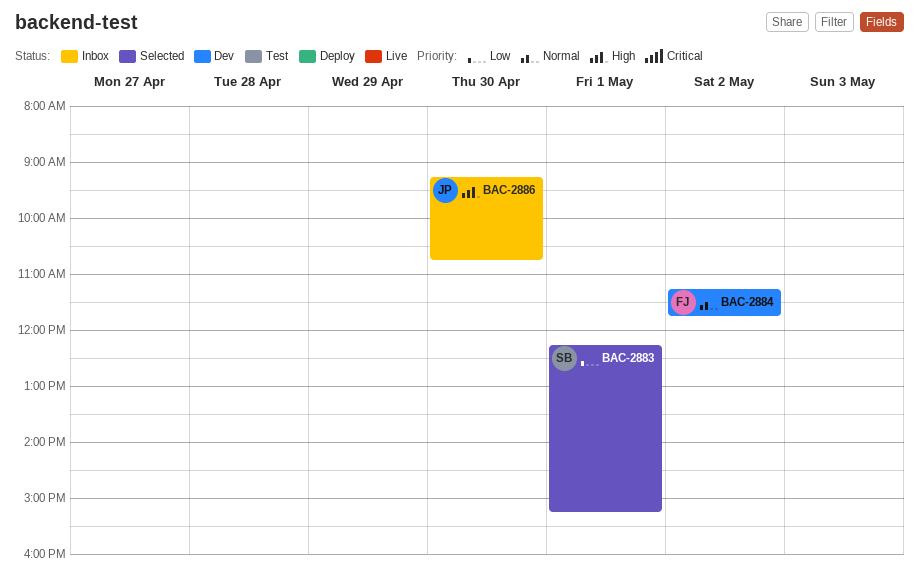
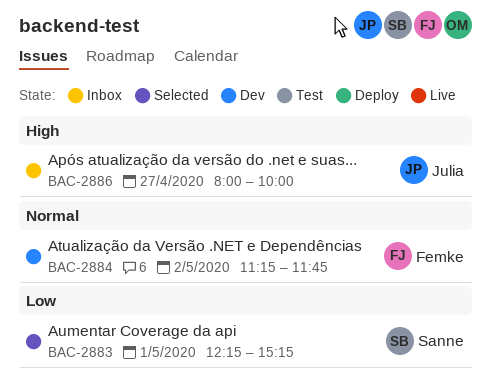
BAC-2886, day: Apr 30 -> Apr 27
BAC-2886, begins: 09:15 -> 08:00
BAC-2886, ends: 10:45 -> 10:00

